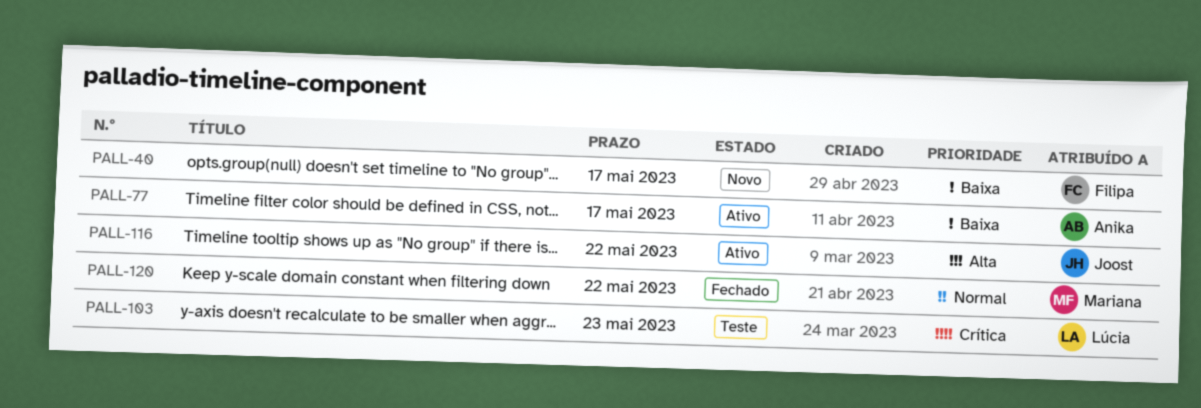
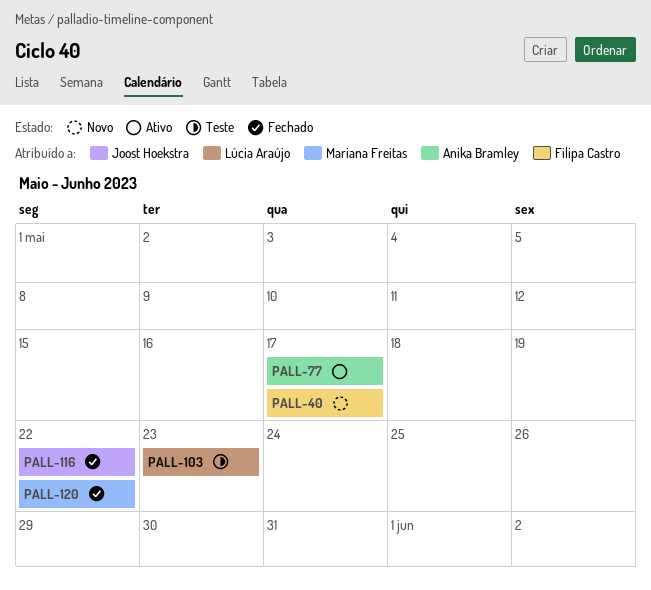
PALL-116, status: Ativo -> Fechado

